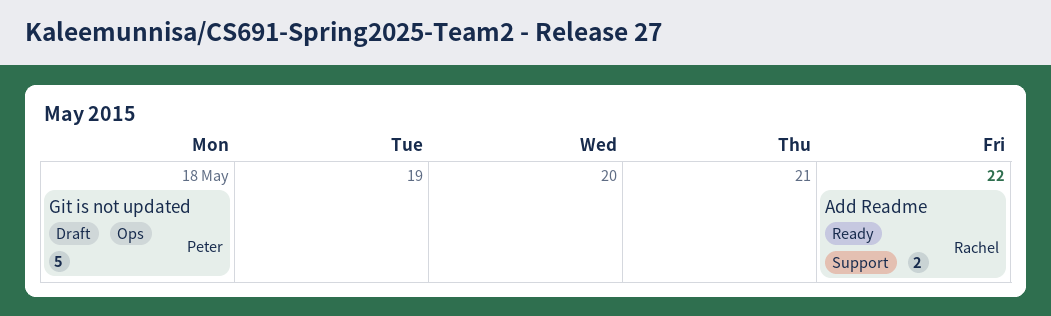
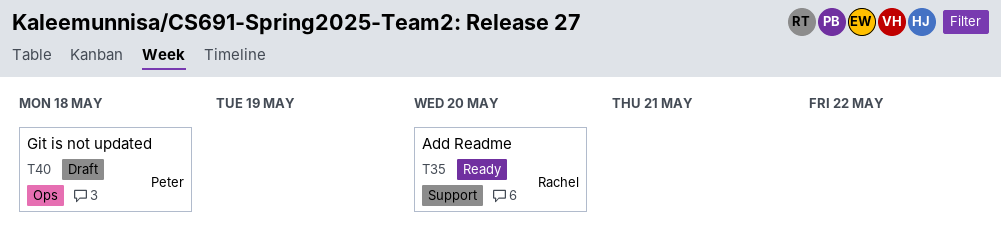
Add Readme, due: May 22 -> May 20

